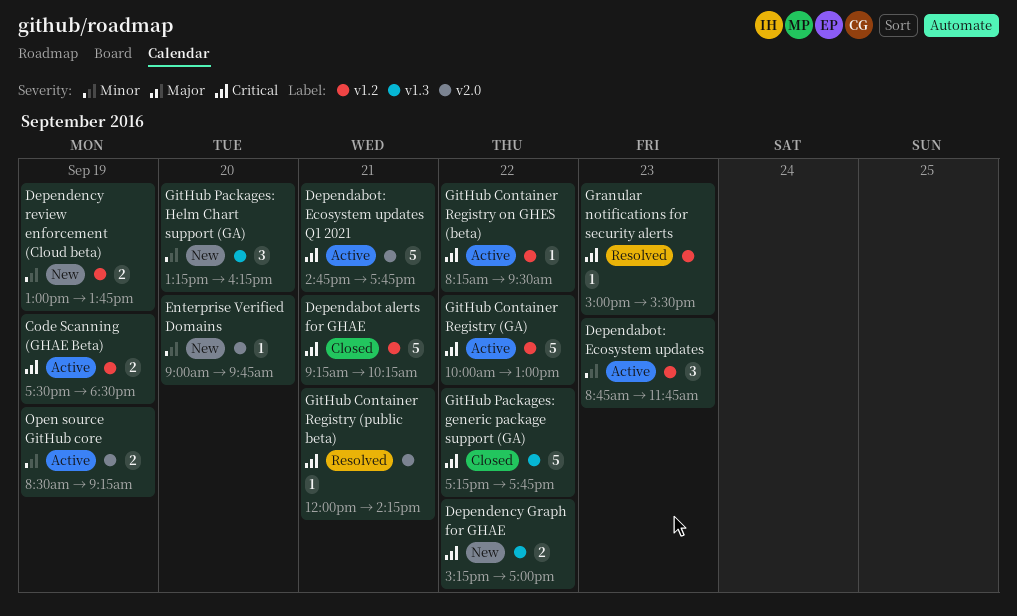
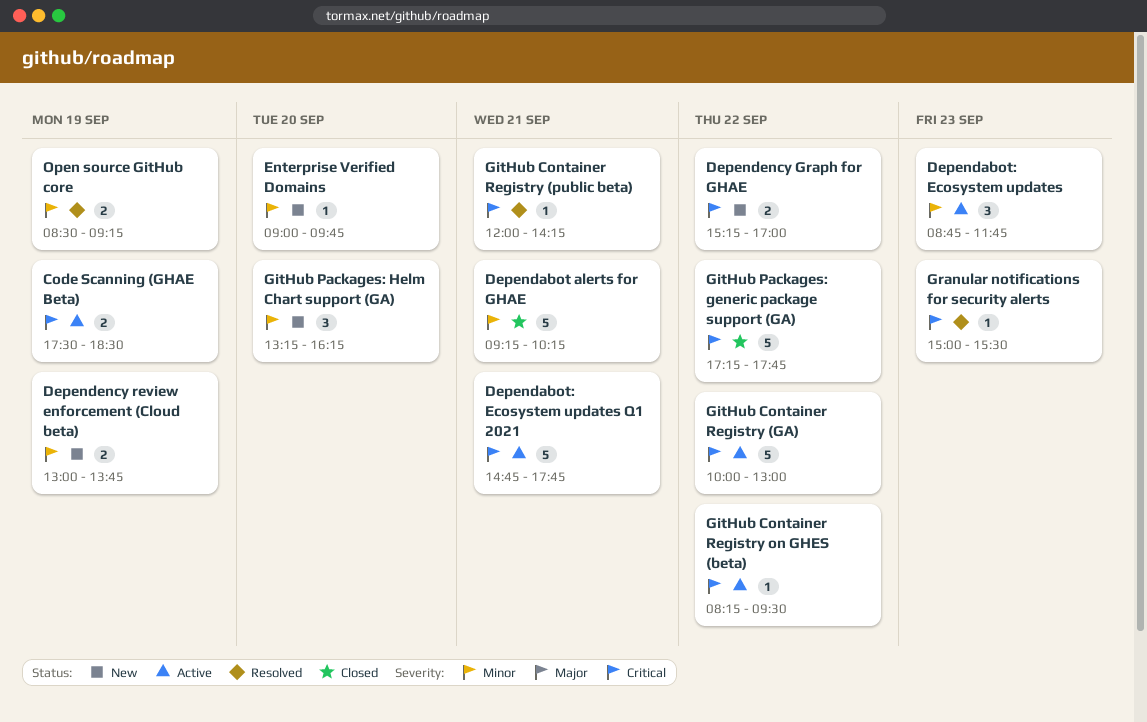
Dependabot alerts for GHAE, priority: Critical -> Minor
Open source GitHub core, status: Active -> Resolved

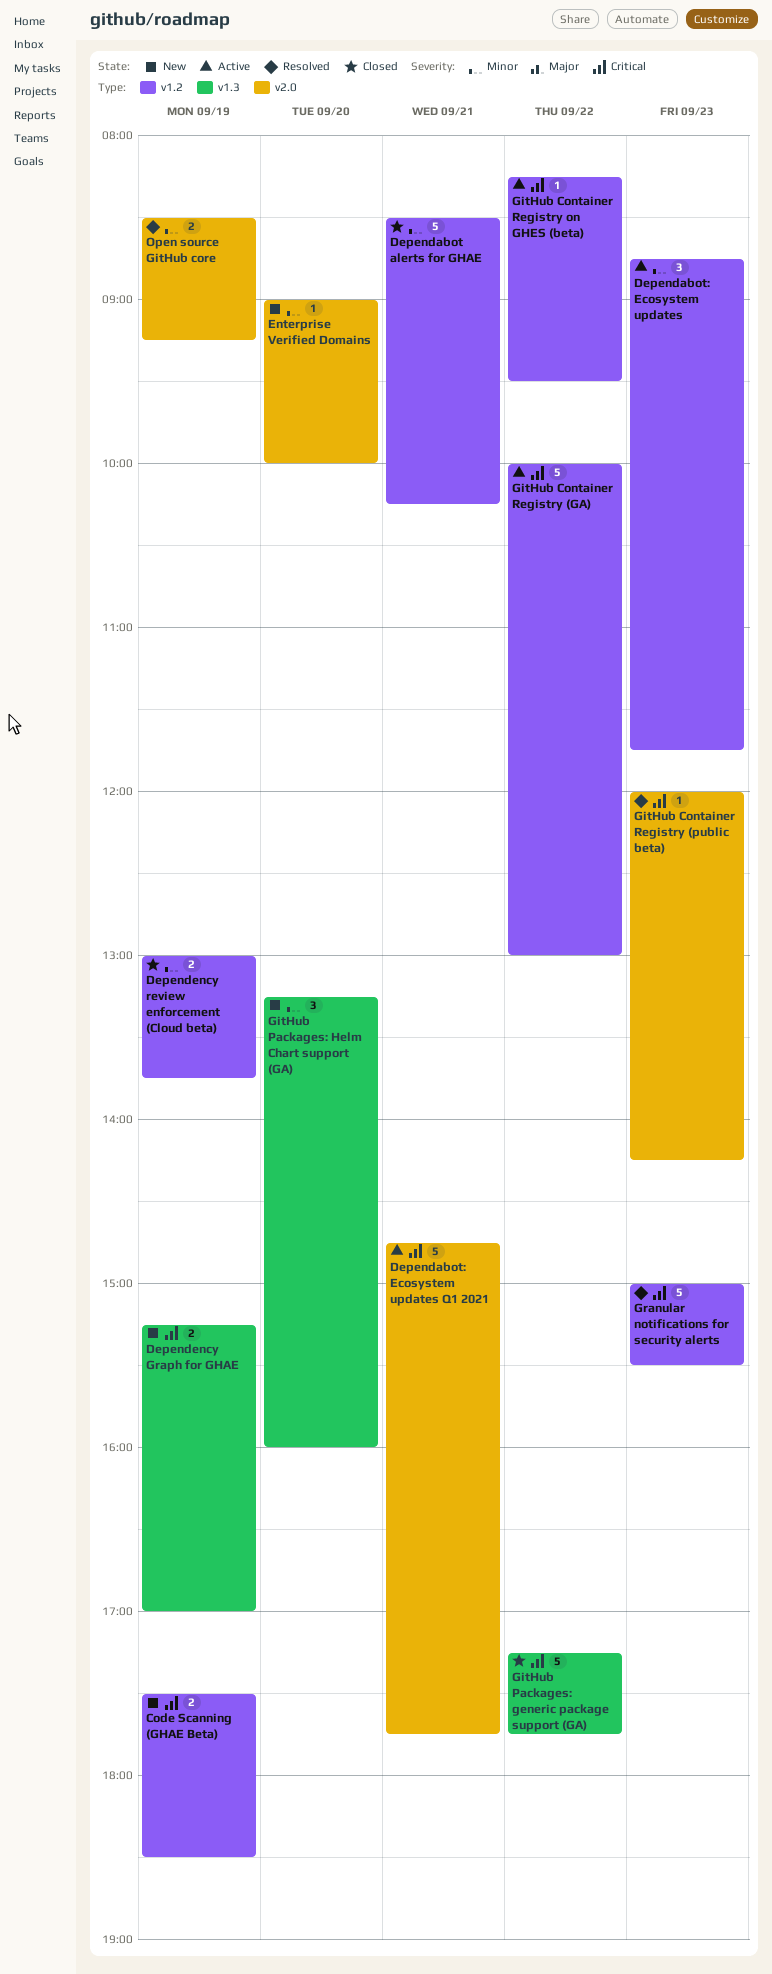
Code Scanning (GHAE Beta), status: Active -> New
Dependabot alerts for GHAE, begins: 09:15 -> 08:30
Dependency Graph for GHAE, day: Sep 22 -> Sep 19
Dependency review enforcement (Cloud beta), status: New -> Closed
Enterprise Verified Domains, ends: 09:45 -> 10:00
GitHub Container Registry (public beta), day: Sep 21 -> Sep 23
GitHub Packages: Helm Chart support (GA), ends: 16:15 -> 16:00
Granular notifications for security alerts, estimate: 1 -> 5

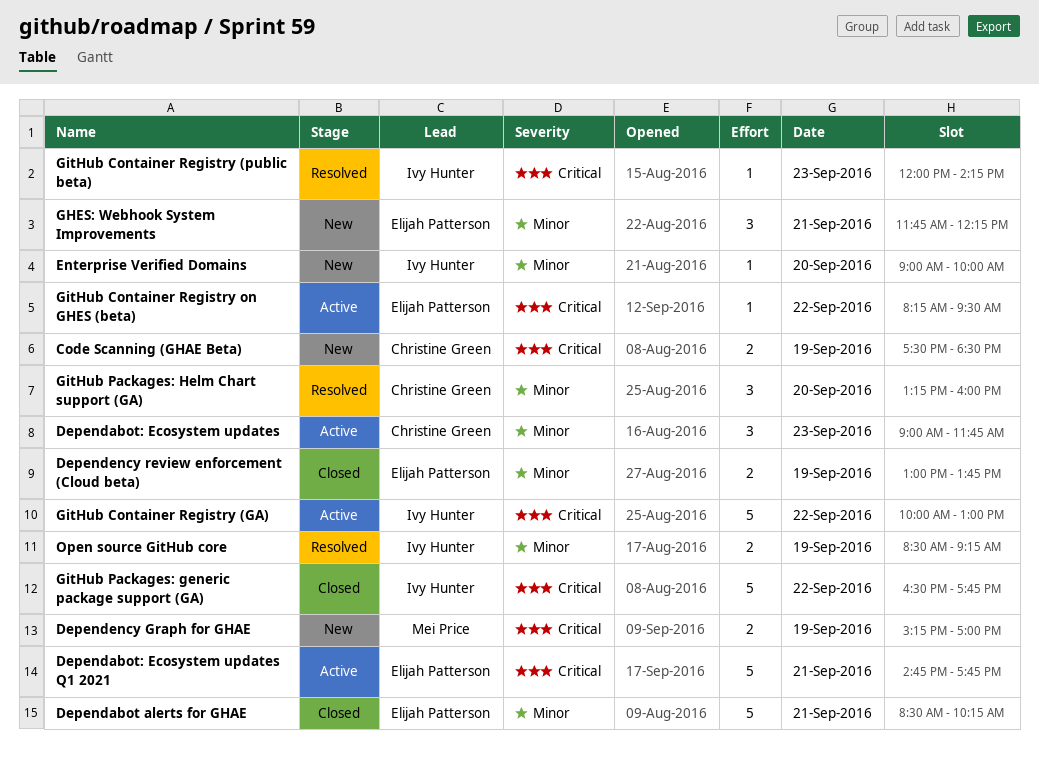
Dependabot: Ecosystem updates, begins: 08:45 -> 09:00
GHES: Webhook System Improvements: none -> present
GitHub Packages: generic package support (GA), begins: 17:15 -> 16:30
GitHub Packages: Helm Chart support (GA), status: New -> Resolved
Granular notifications for security alerts: present -> none

